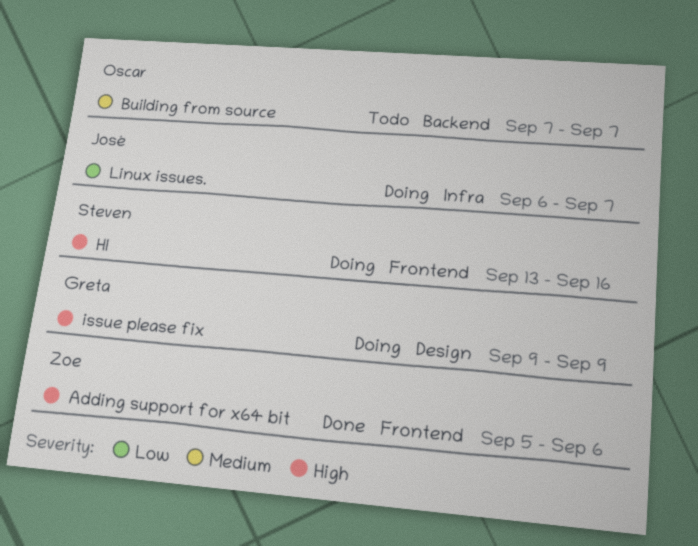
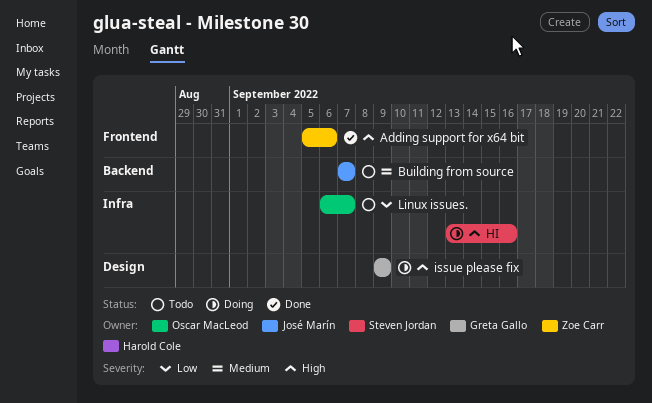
Building from source, owner: Oscar MacLeod -> José Marín
HI, label: Frontend -> Infra
Linux issues., status: Doing -> Todo
Linux issues., owner: José Marín -> Oscar MacLeod

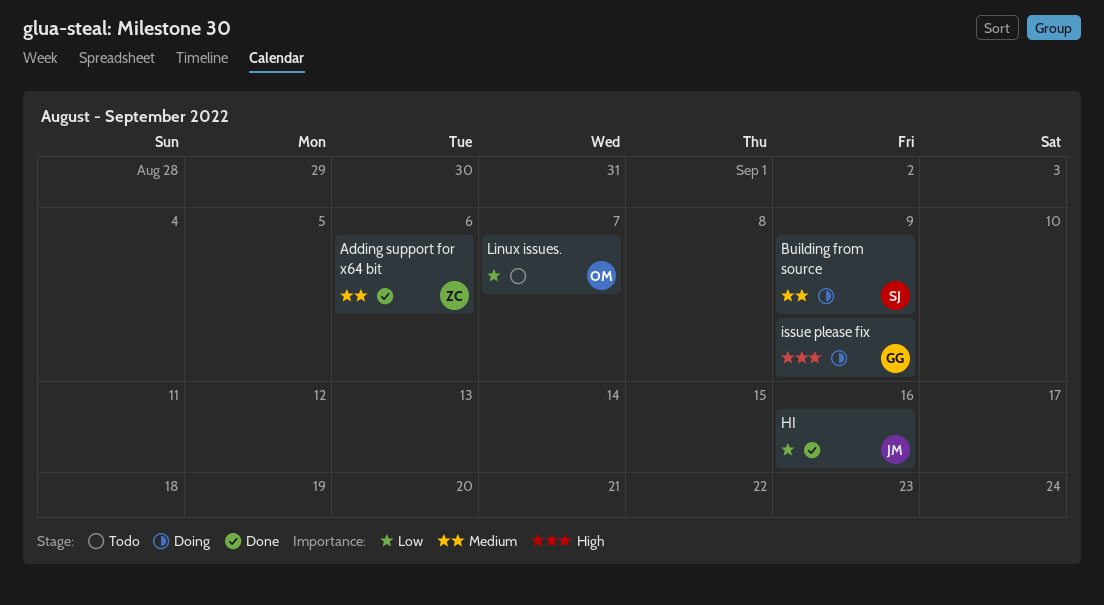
Adding support for x64 bit, priority: High -> Medium
Building from source, status: Todo -> Doing
Building from source, owner: José Marín -> Steven Jordan
Building from source, due: Sep 7 -> Sep 9
HI, status: Doing -> Done
HI, owner: Steven Jordan -> José Marín
HI, priority: High -> Low

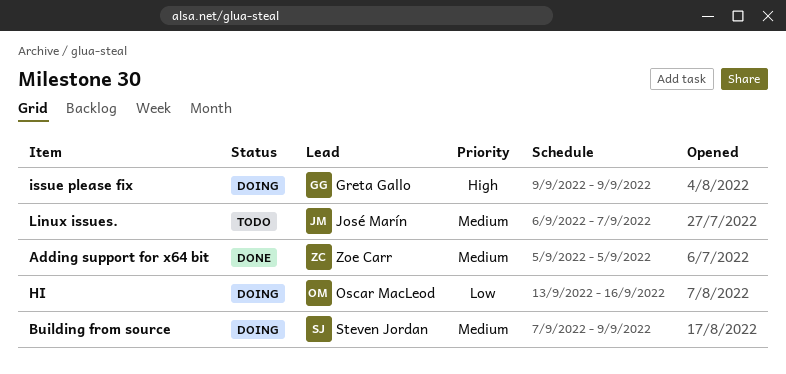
Adding support for x64 bit, due: Sep 6 -> Sep 5
HI, status: Done -> Doing
HI, owner: José Marín -> Oscar MacLeod
Linux issues., owner: Oscar MacLeod -> José Marín
Linux issues., priority: Low -> Medium

